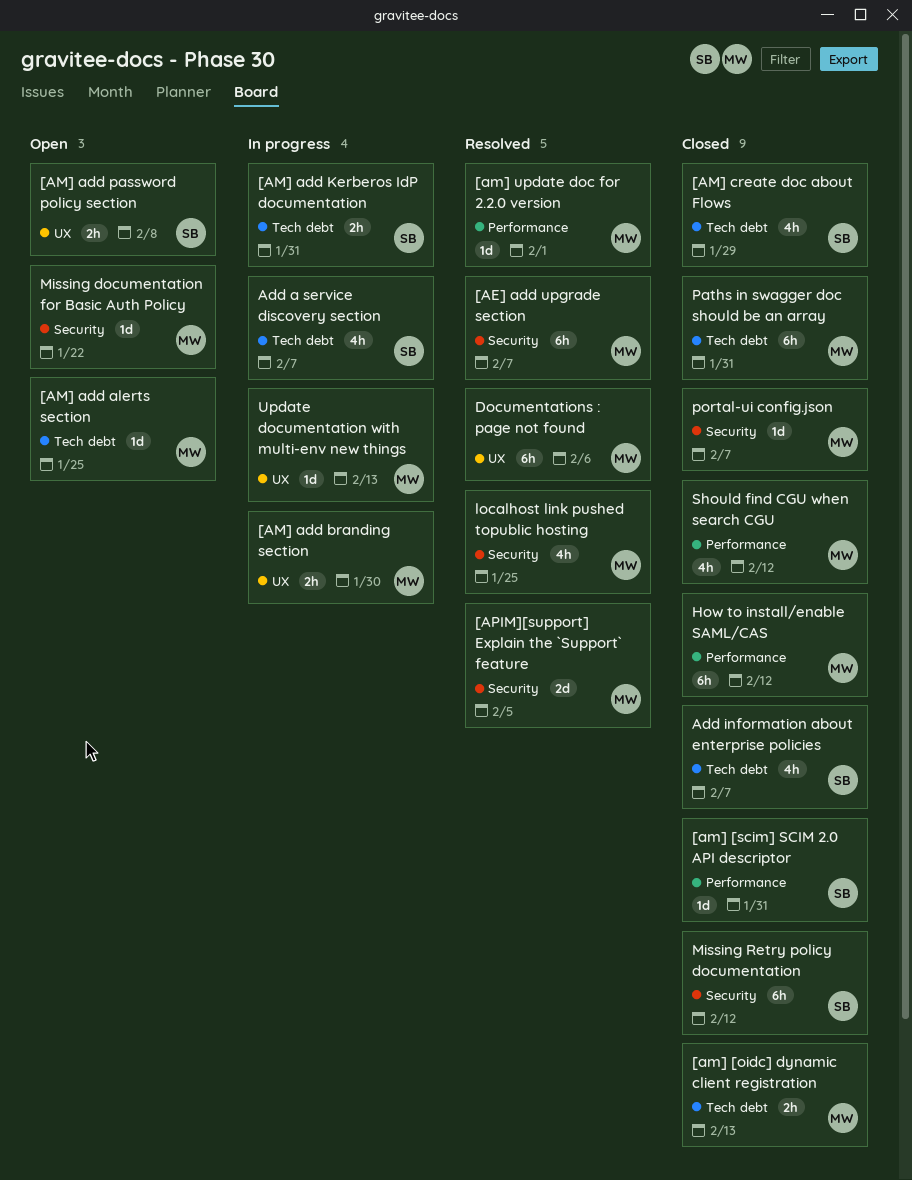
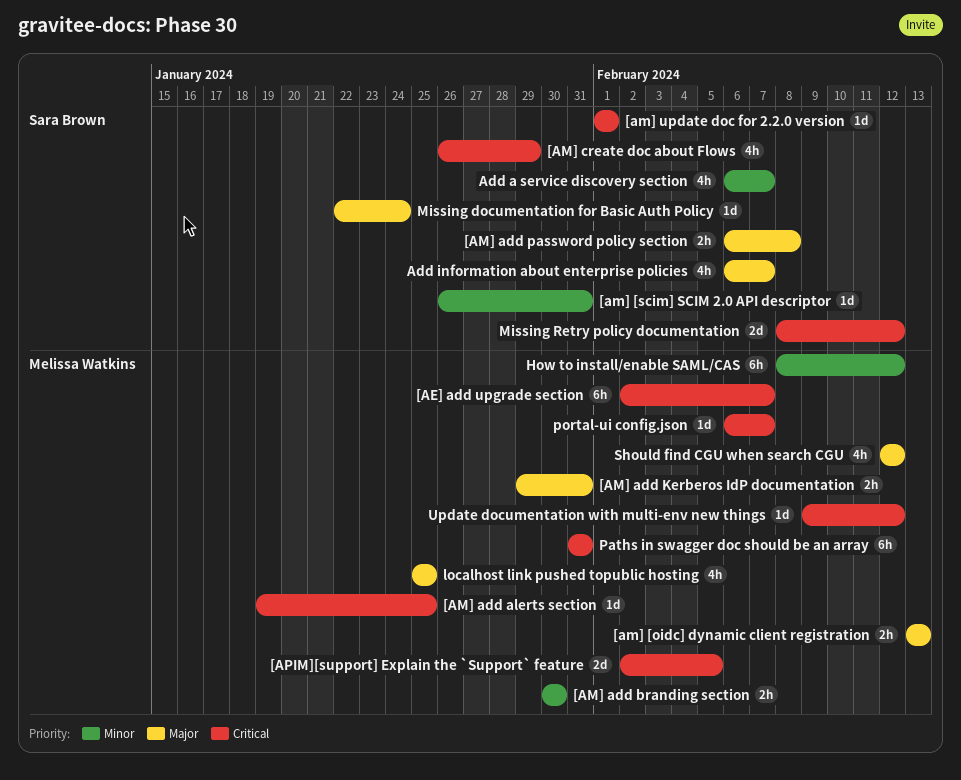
[AM] add Kerberos IdP documentation, owner: Sara Brown -> Melissa Watkins
[am] update doc for 2.2.0 version, owner: Melissa Watkins -> Sara Brown
Documentations : page not found: present -> none
Missing documentation for Basic Auth Policy, owner: Melissa Watkins -> Sara Brown
Missing documentation for Basic Auth Policy, due: Jan 22 -> Jan 24
Missing Retry policy documentation, estimate: 6h -> 2d
Update documentation with multi-env new things, due: Feb 13 -> Feb 12

